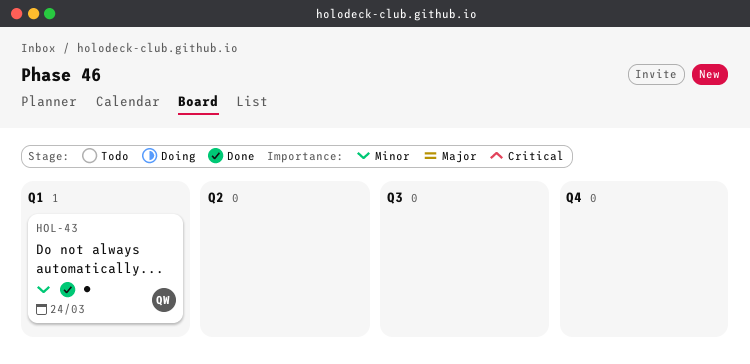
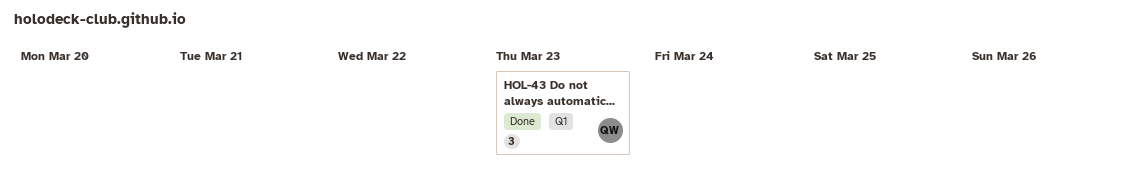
HOL-43, estimate: 1 -> 3
HOL-43, due: Mar 24 -> Mar 23

